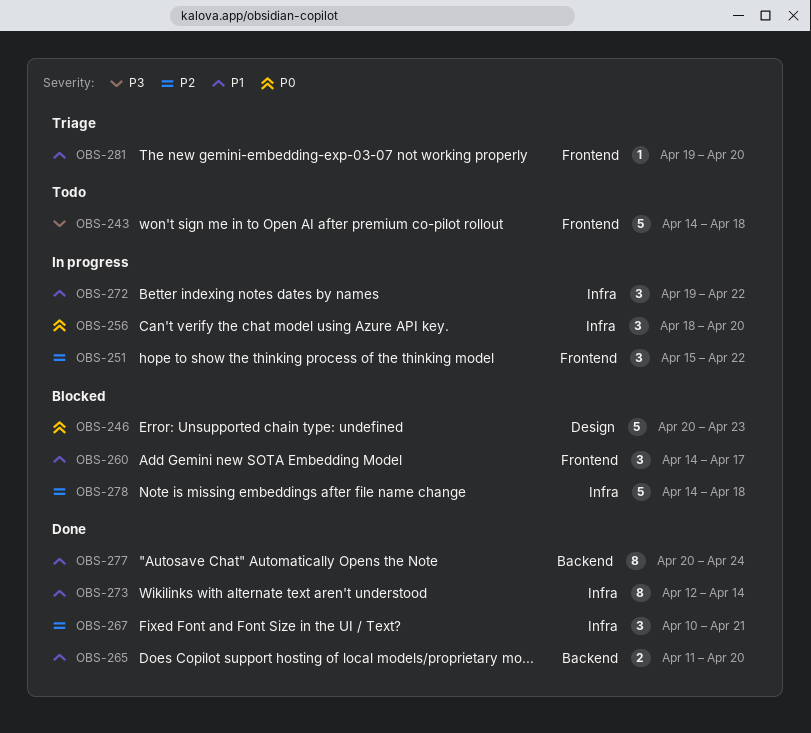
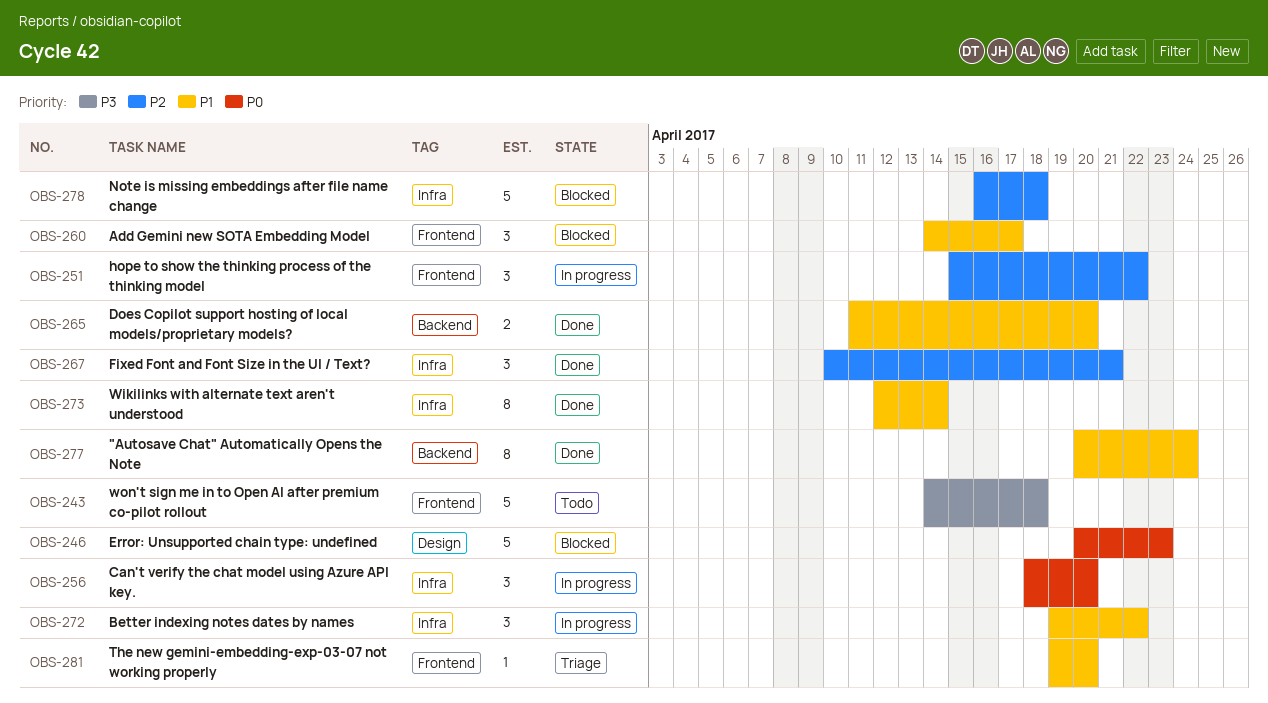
OBS-278, start: Apr 14 -> Apr 16

